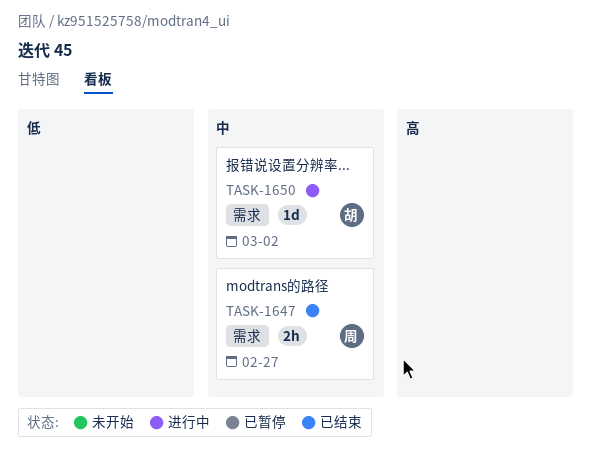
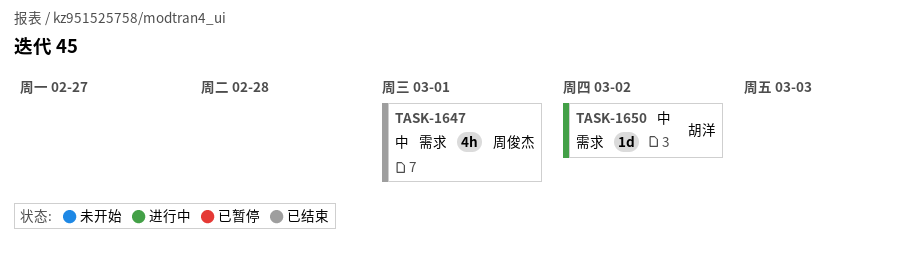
TASK-1647, estimate: 2h -> 4h
TASK-1647, due: Feb 27 -> Mar 1

